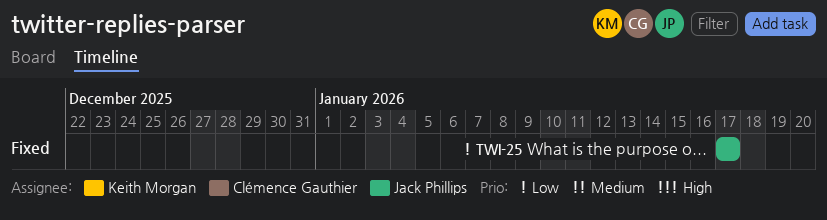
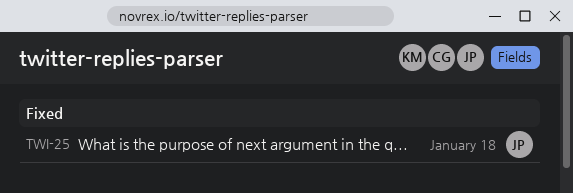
TWI-25, due: Jan 17 -> Jan 18

